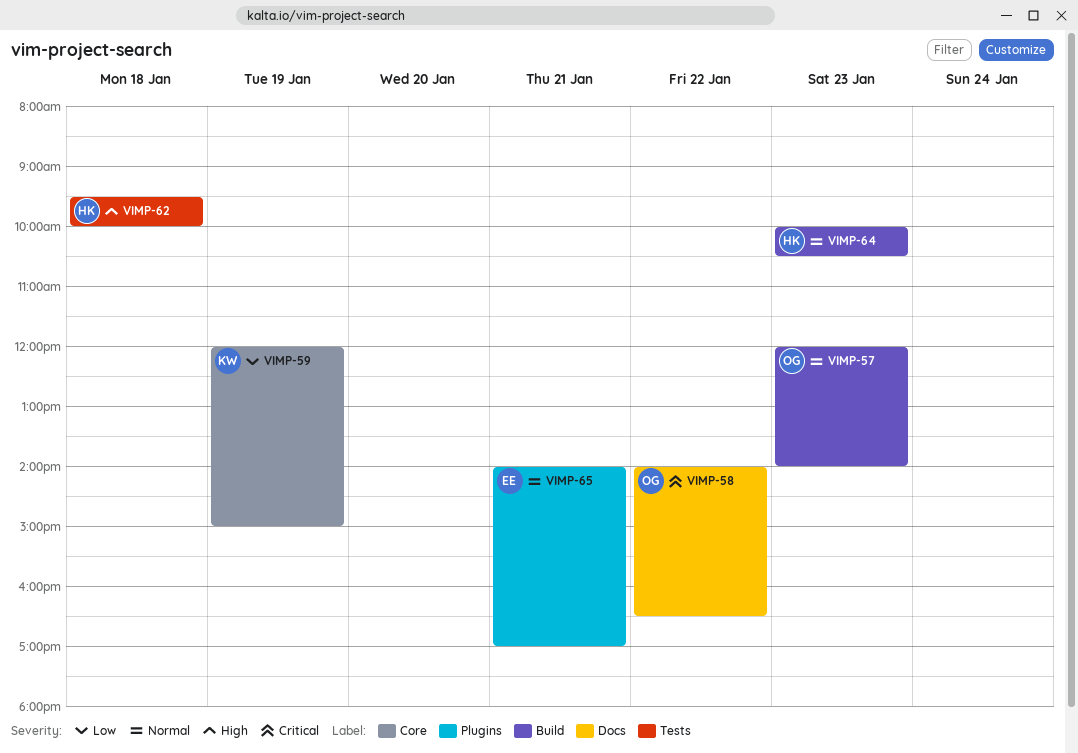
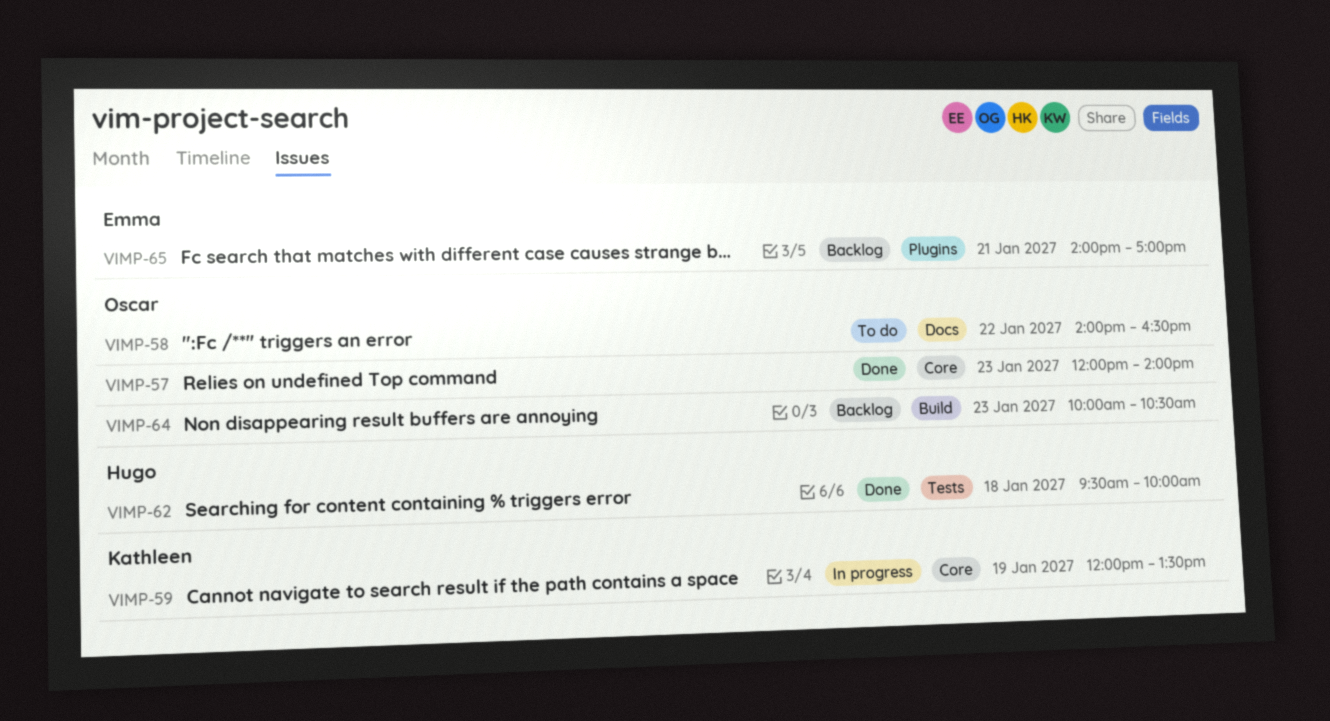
VIMP-57, label: Build -> Core
VIMP-59, ends: 15:00 -> 13:30
VIMP-64, owner: Hugo -> Oscar

